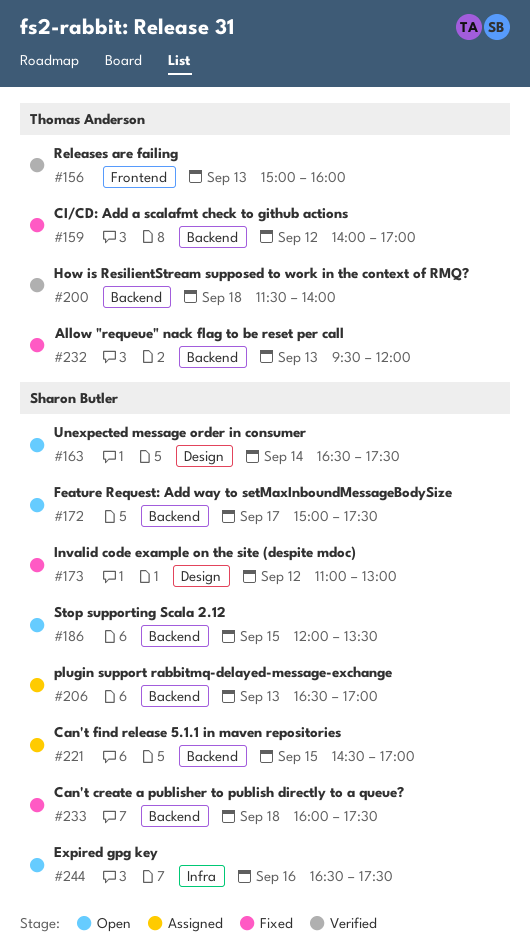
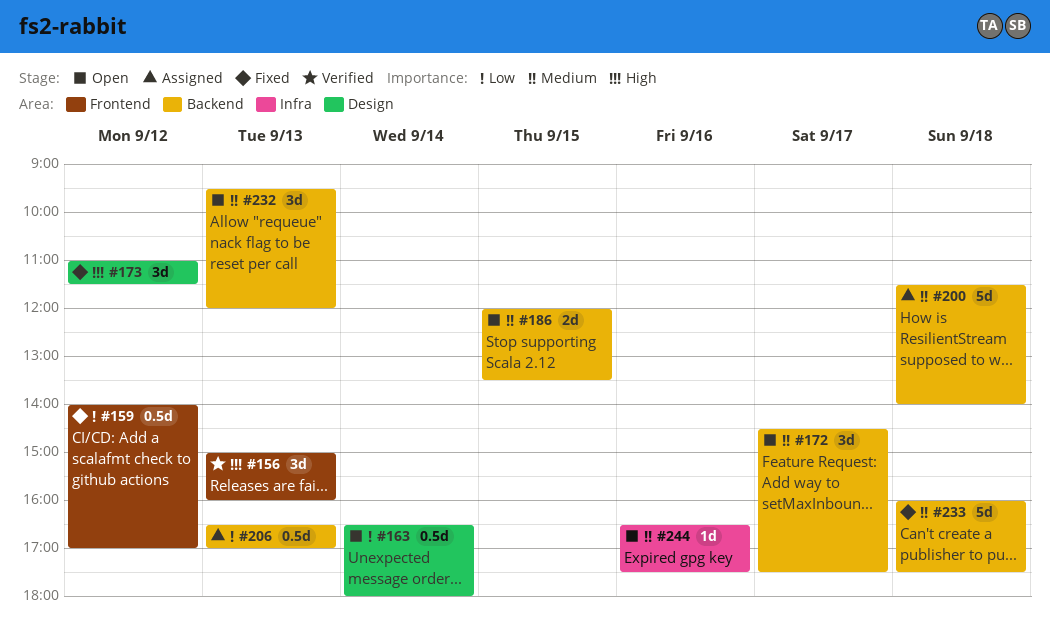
#159, label: Backend -> Frontend
#163, ends: 17:30 -> 18:00
#172, begins: 15:00 -> 14:30
#173, ends: 13:00 -> 11:30
#200, status: Verified -> Assigned
#221: present -> none
#232, status: Fixed -> Open

